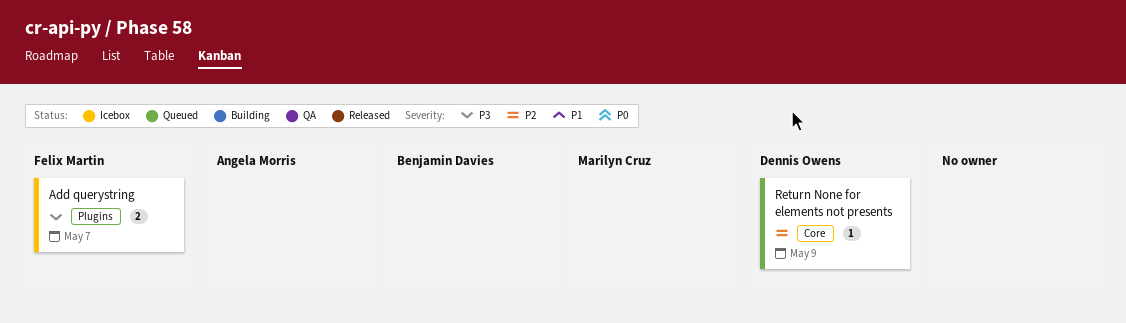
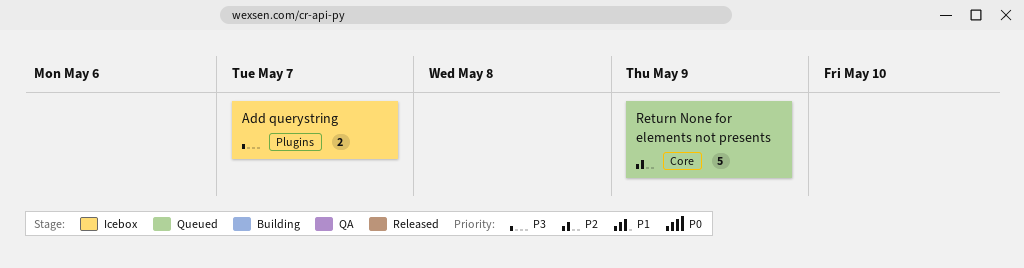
Return None for elements not presents, estimate: 1 -> 5

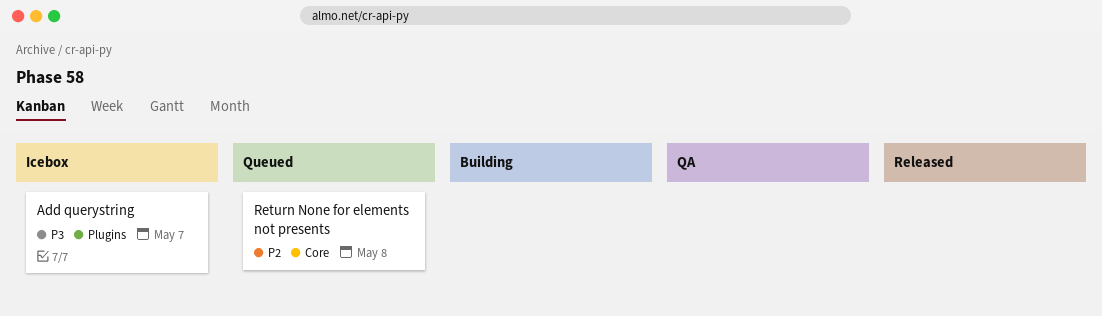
Return None for elements not presents, due: May 9 -> May 8

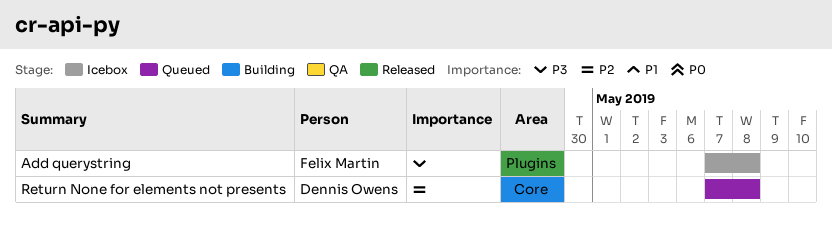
Add querystring, due: May 7 -> May 8

